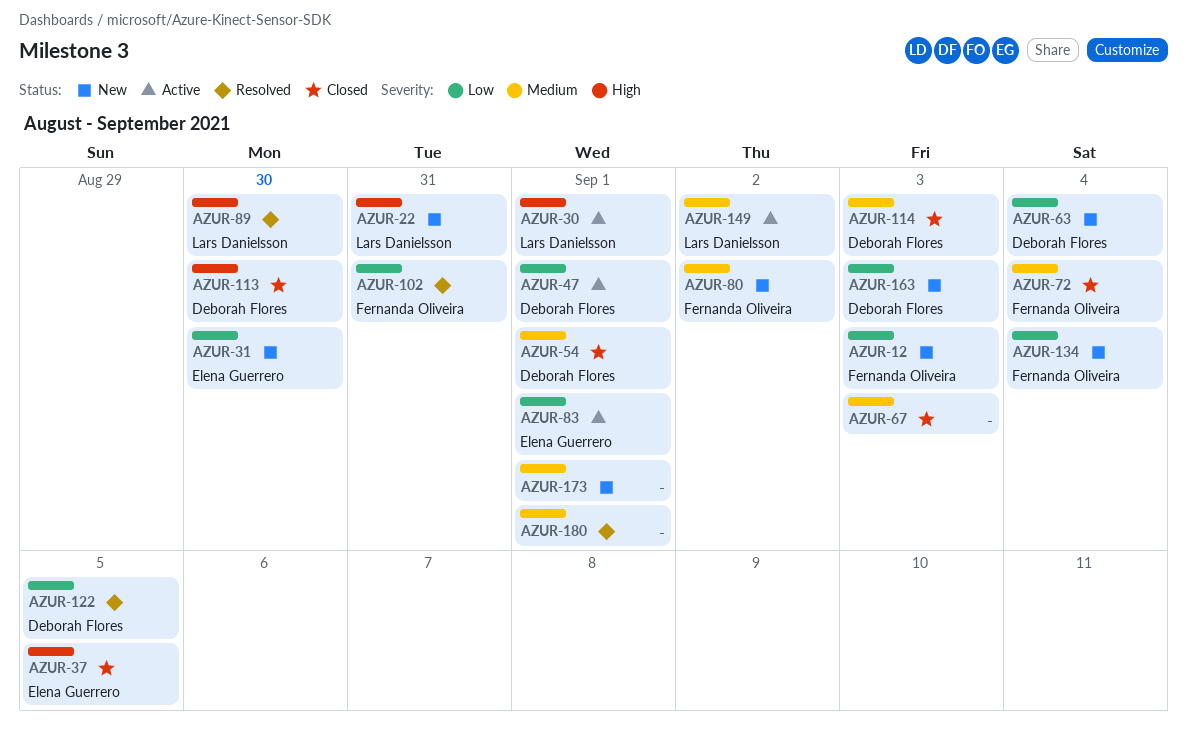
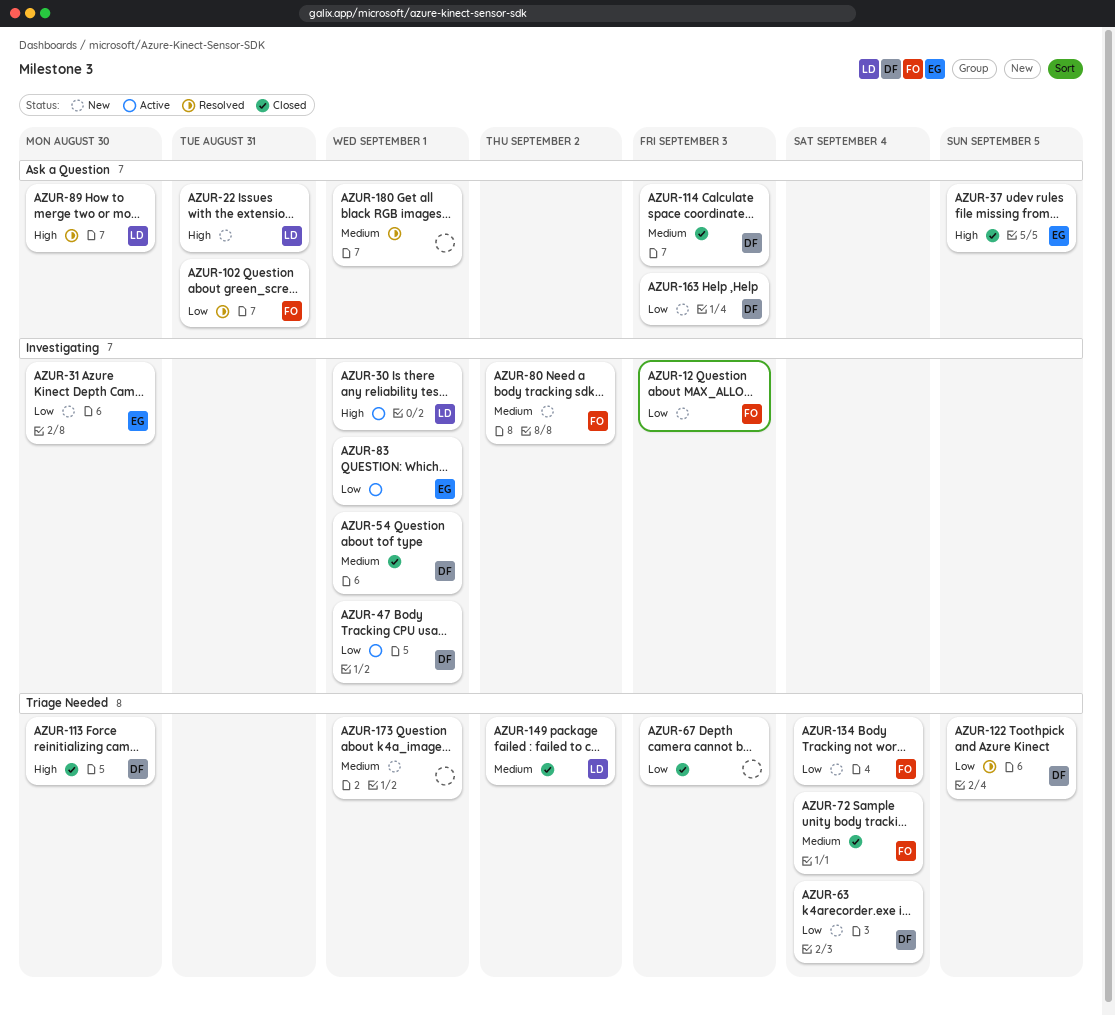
AZUR-67, priority: Medium -> Low
AZUR-149, status: Active -> Closed

